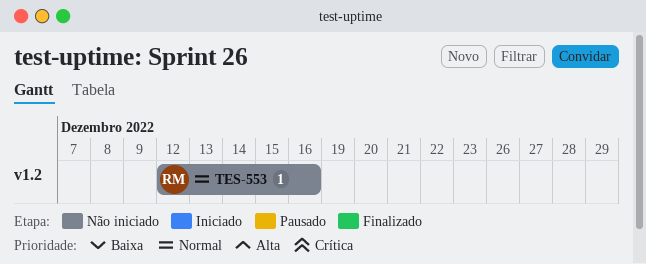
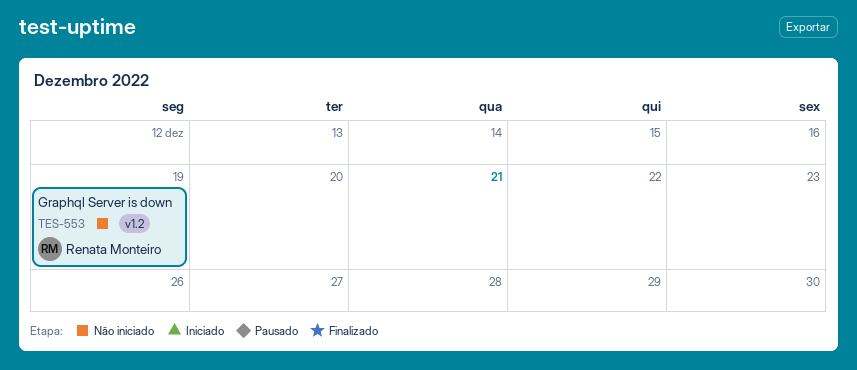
TES-553, due: Dec 16 -> Dec 19

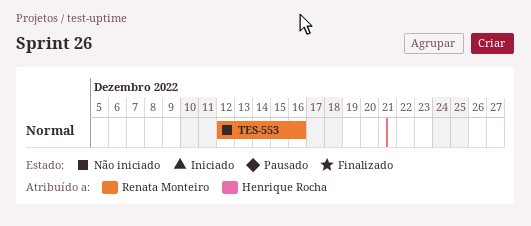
TES-553, due: Dec 19 -> Dec 16

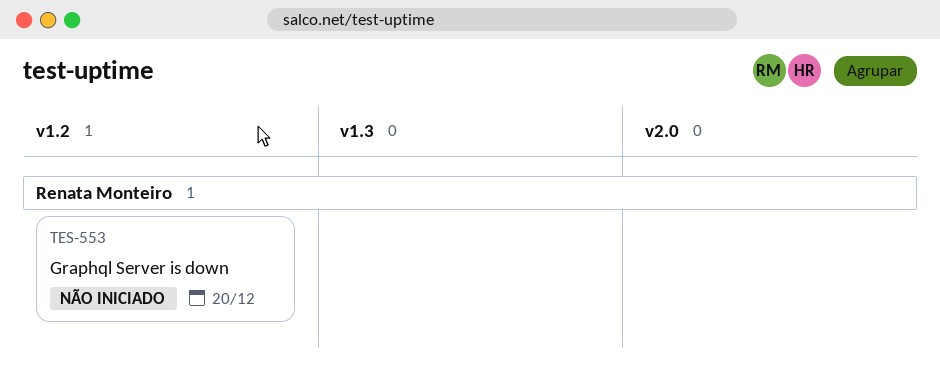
TES-553, due: Dec 16 -> Dec 20

